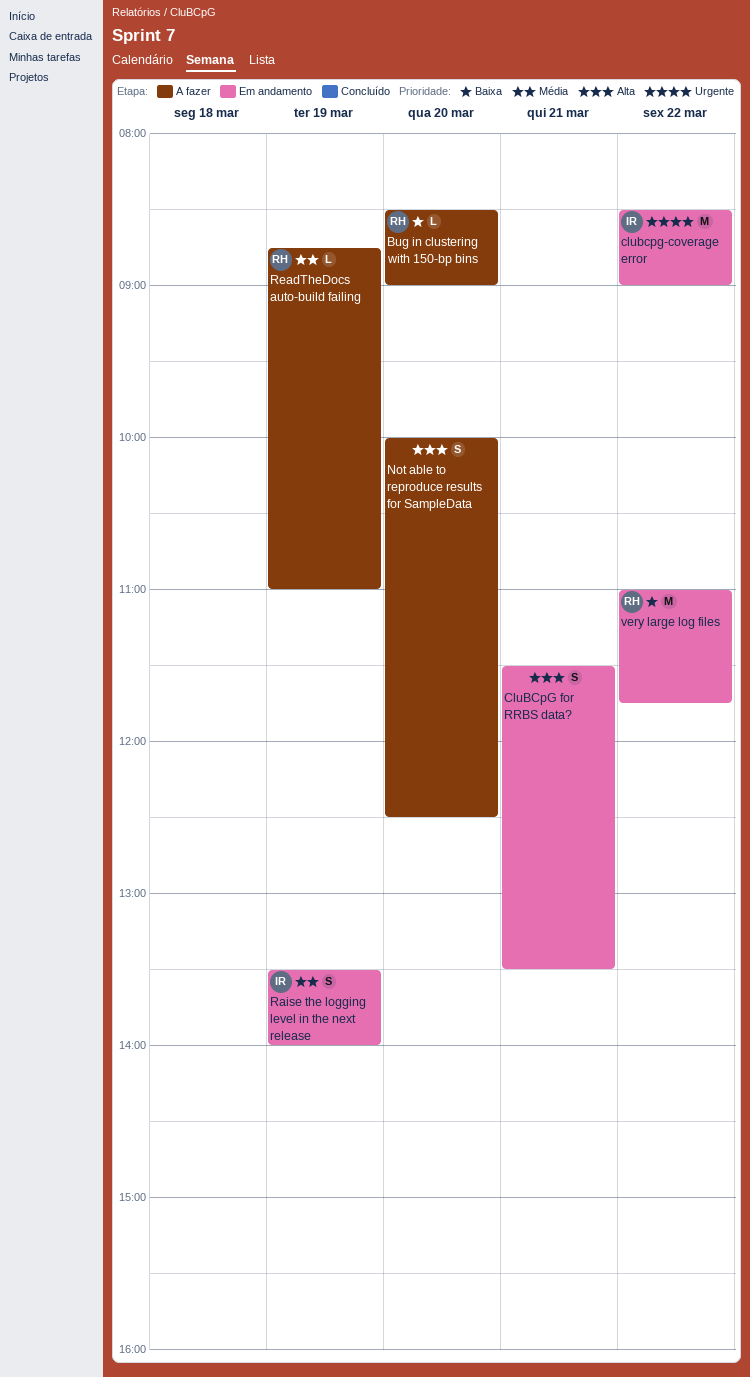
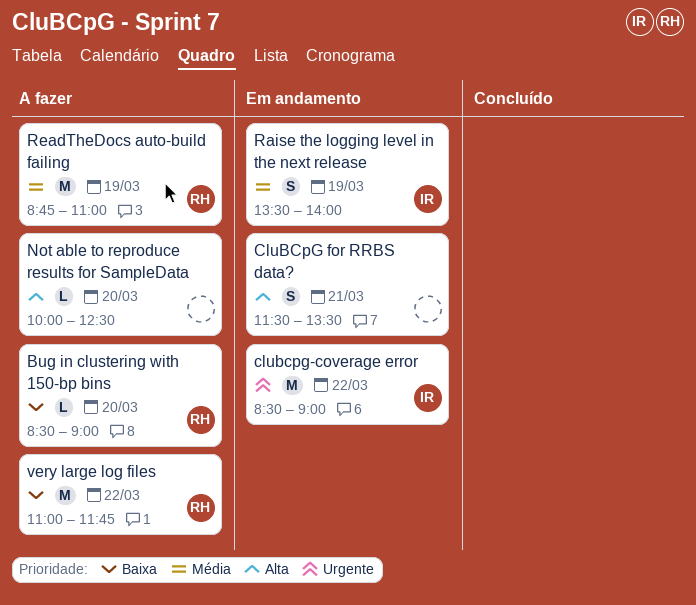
Not able to reproduce results for SampleData, estimate: S -> L
ReadTheDocs auto-build failing, estimate: L -> M
very large log files, status: Em andamento -> A fazer

